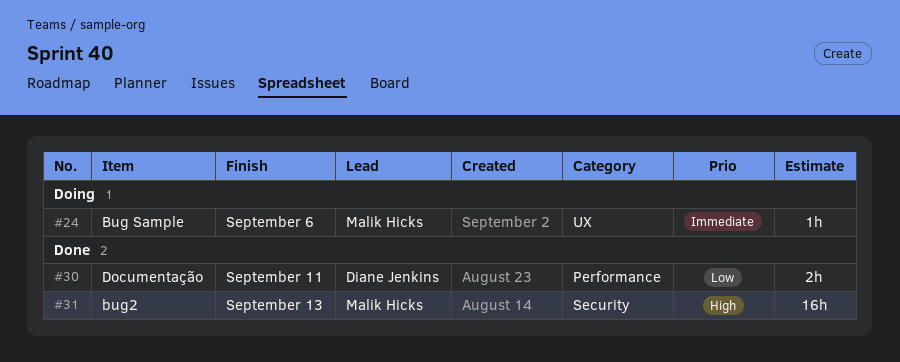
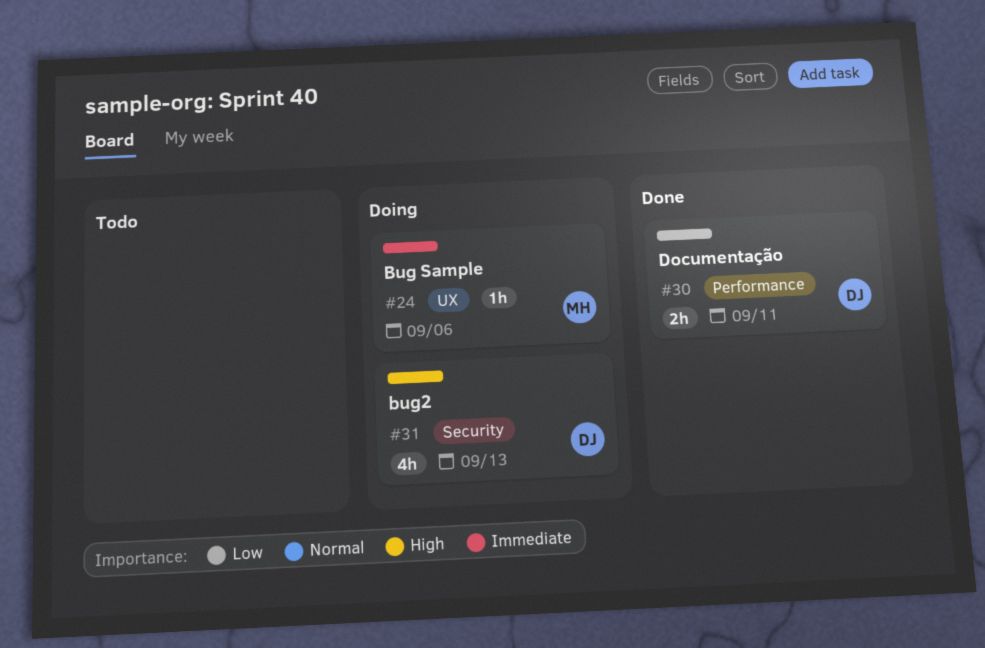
#31, status: Done -> Doing
#31, owner: Malik Hicks -> Diane Jenkins
#31, estimate: 16h -> 4h

